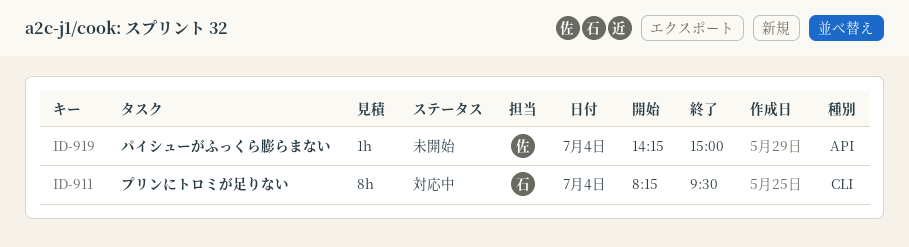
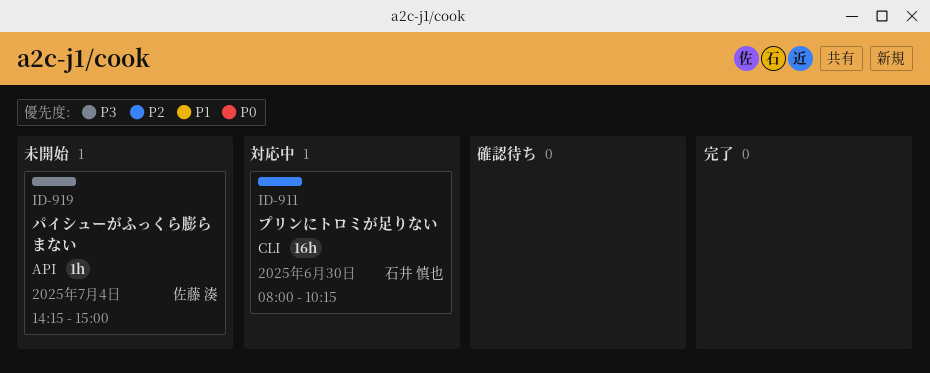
ID-911, estimate: 8h -> 16h
ID-911, day: Jul 4 -> Jun 30
ID-911, begins: 08:15 -> 08:00
ID-911, ends: 09:30 -> 10:15

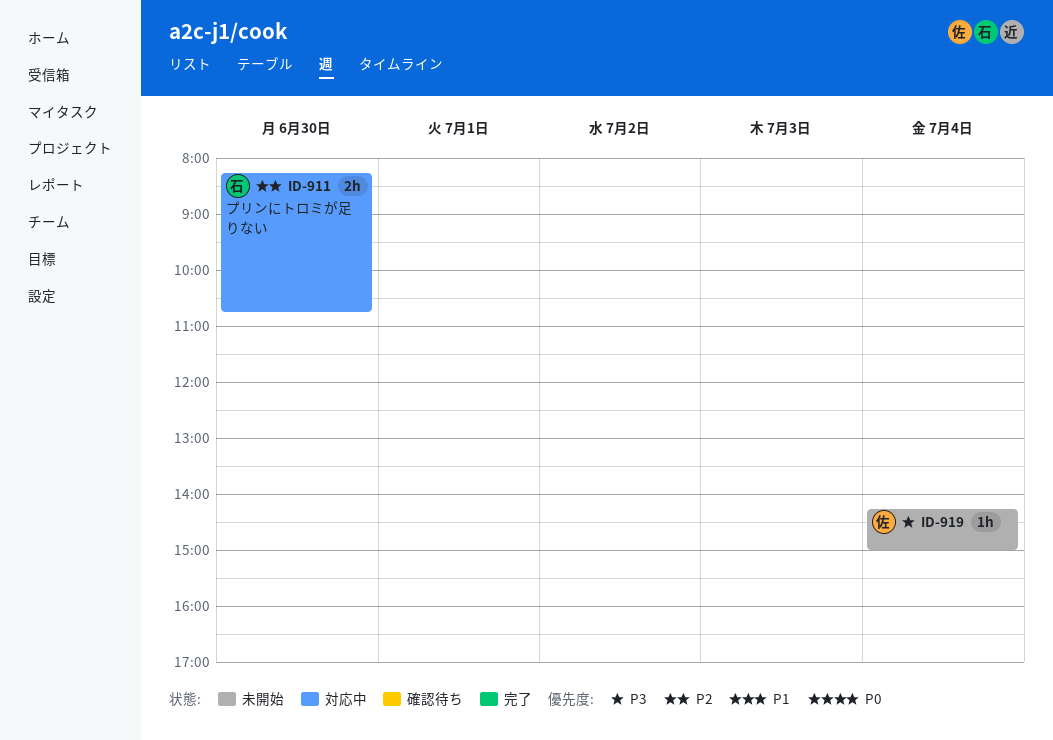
ID-911, estimate: 16h -> 2h
ID-911, begins: 08:00 -> 08:15
ID-911, ends: 10:15 -> 10:45

